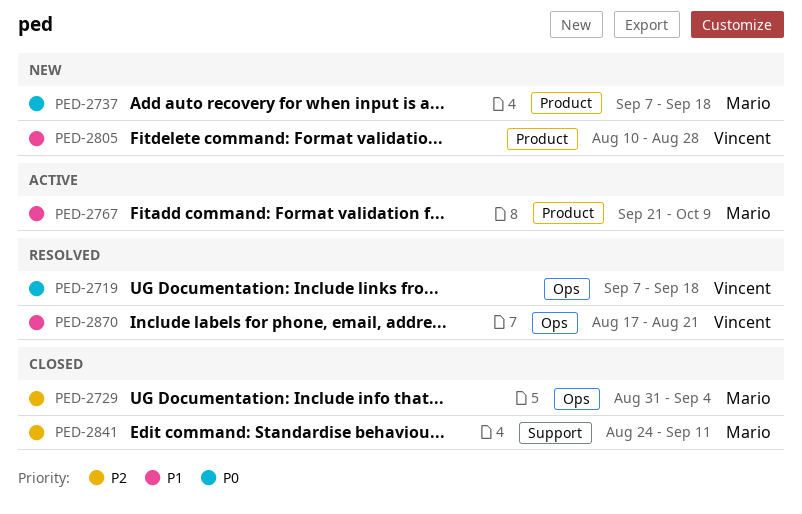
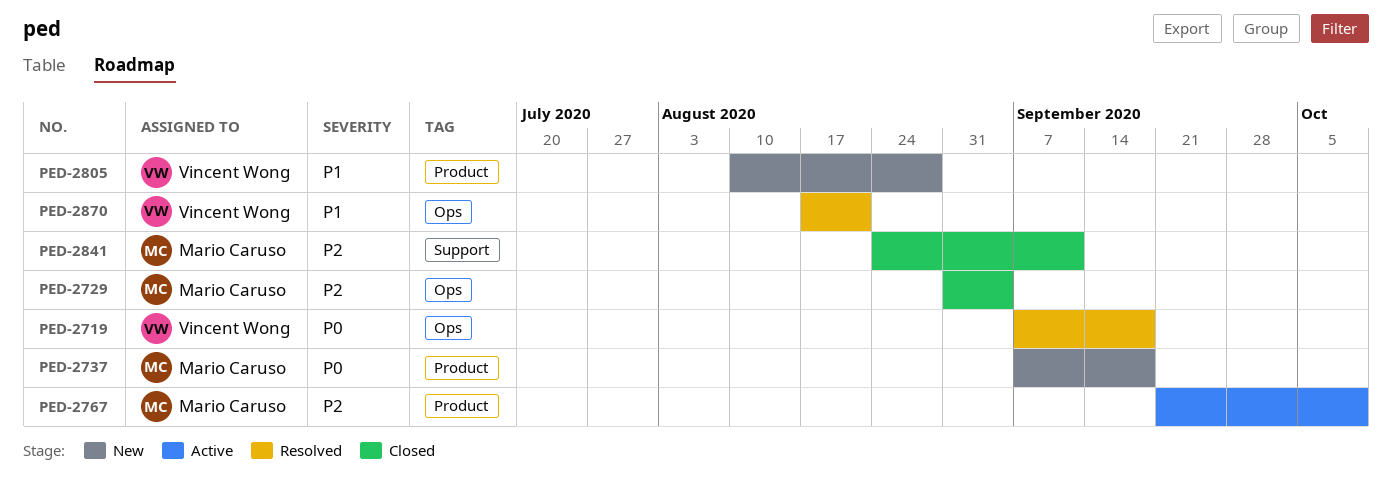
PED-2767, priority: P1 -> P2

